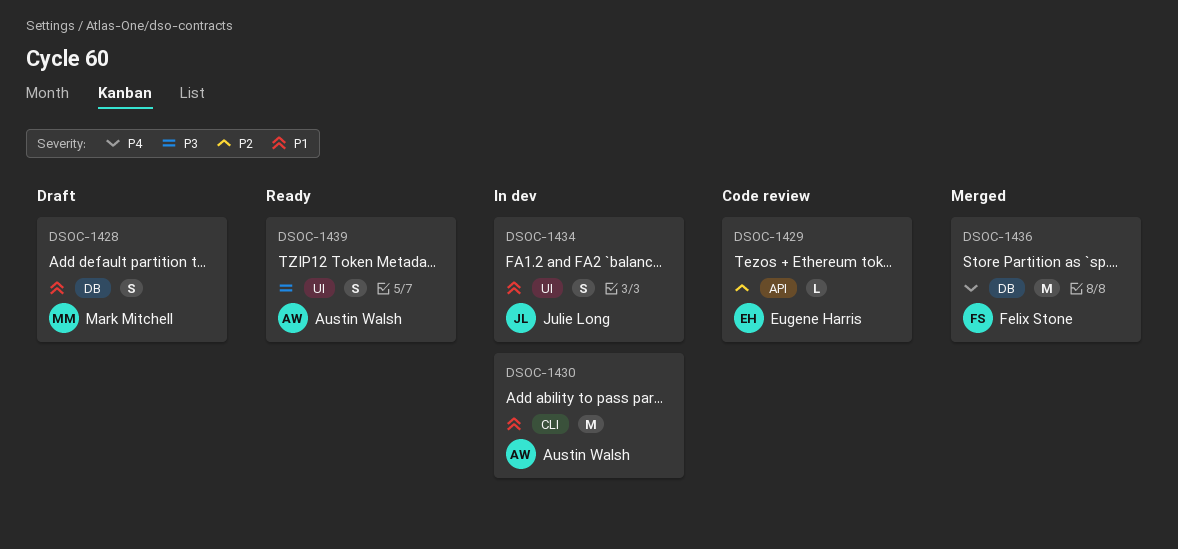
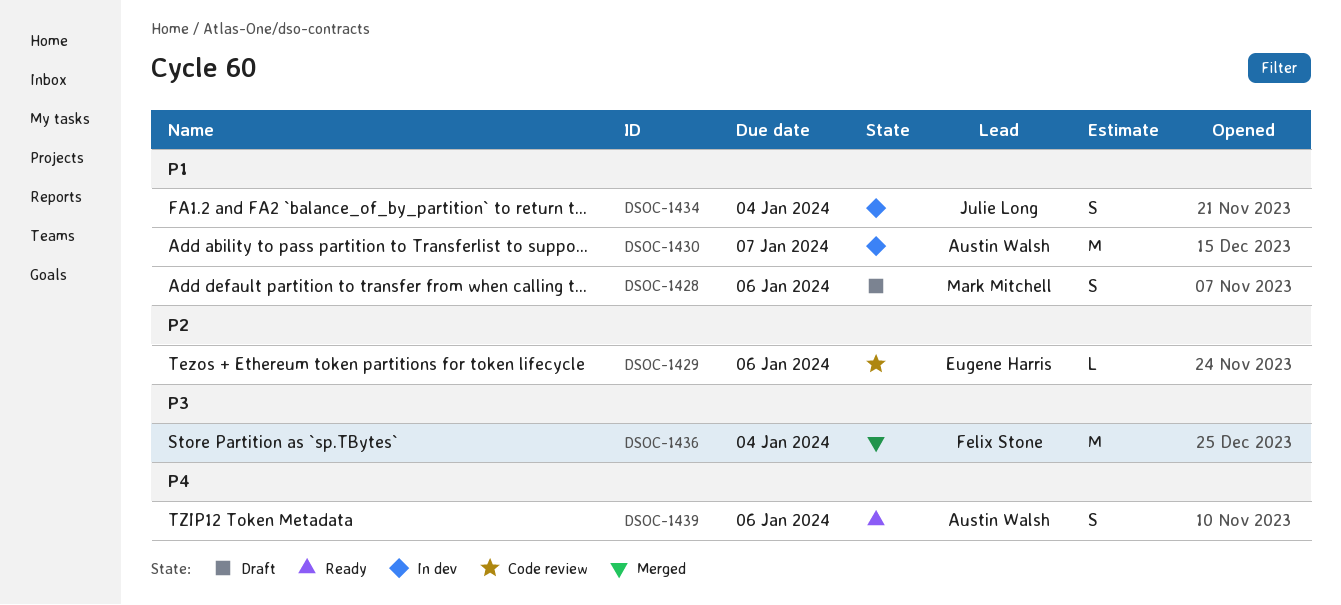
DSOC-1436, priority: P4 -> P3
DSOC-1439, priority: P3 -> P4

